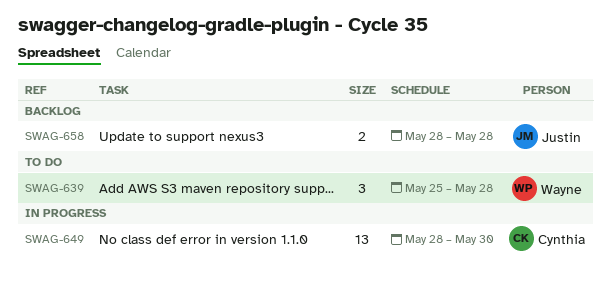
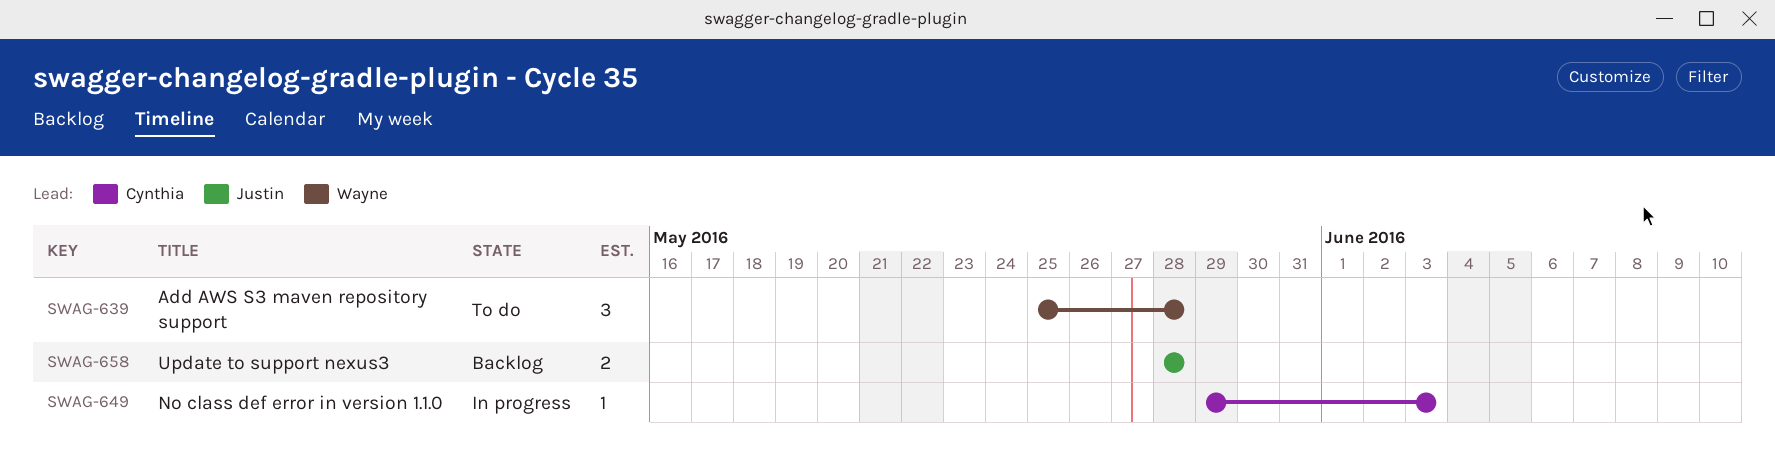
SWAG-649, estimate: 13 -> 1
SWAG-649, start: May 28 -> May 29
SWAG-649, due: May 30 -> Jun 3

